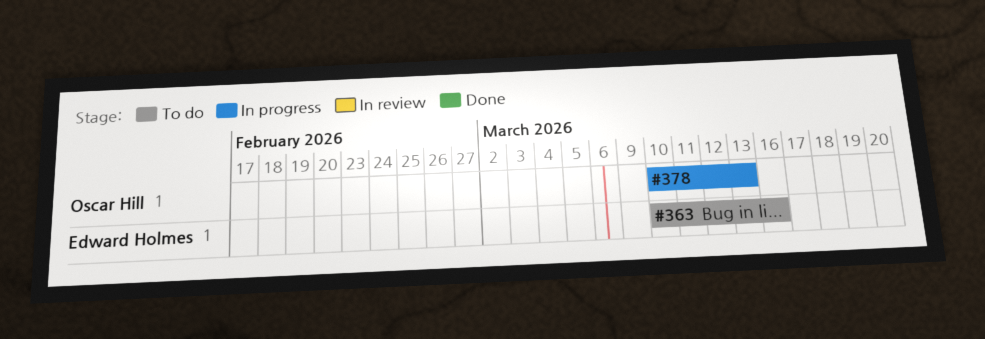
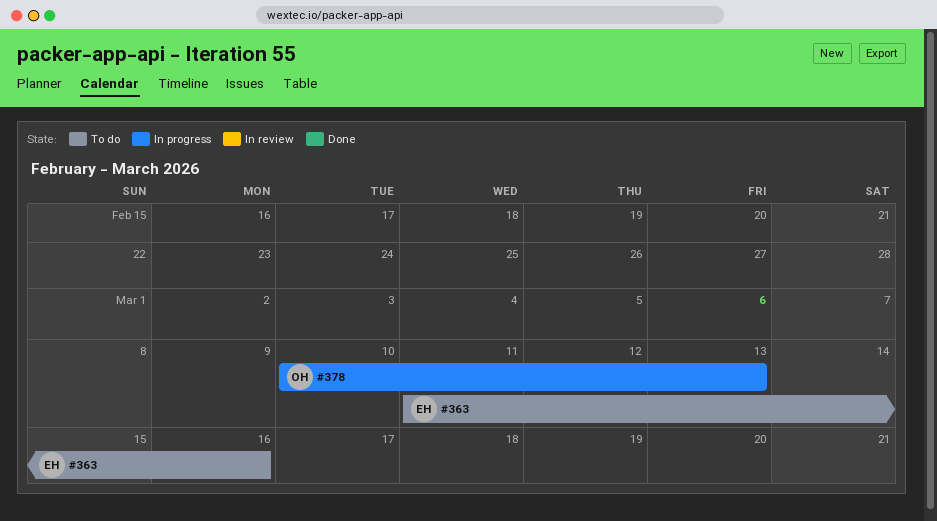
#363, start: Mar 10 -> Mar 11

